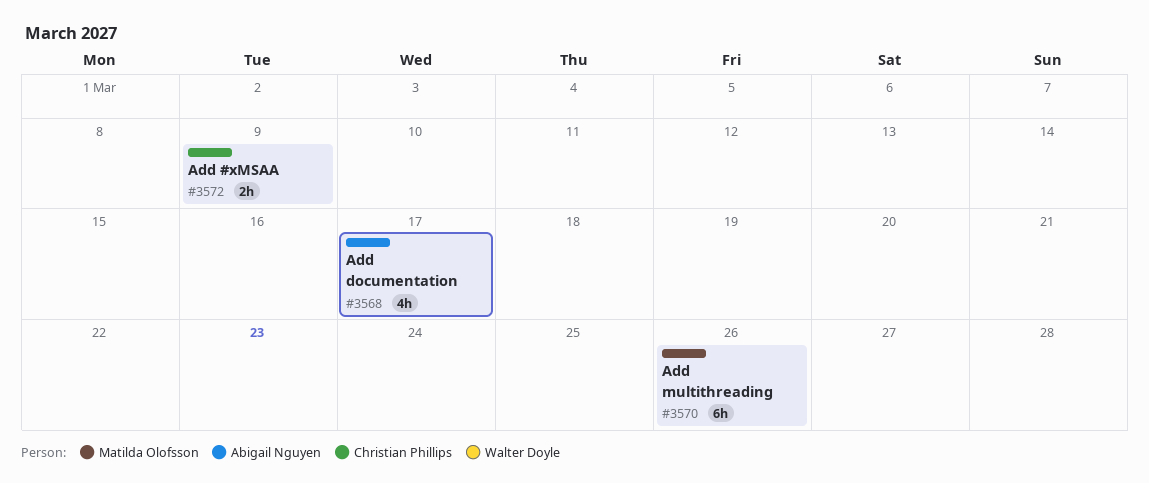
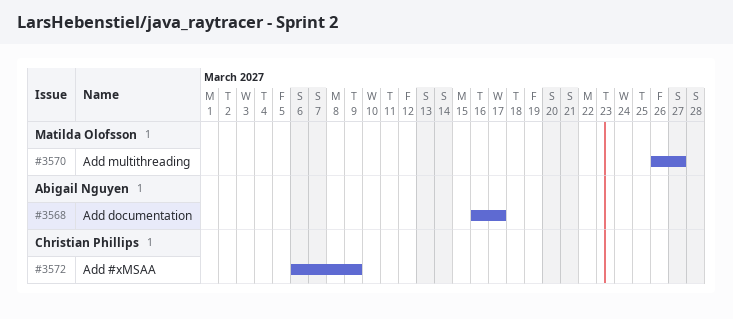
#3570, due: Mar 26 -> Mar 27

